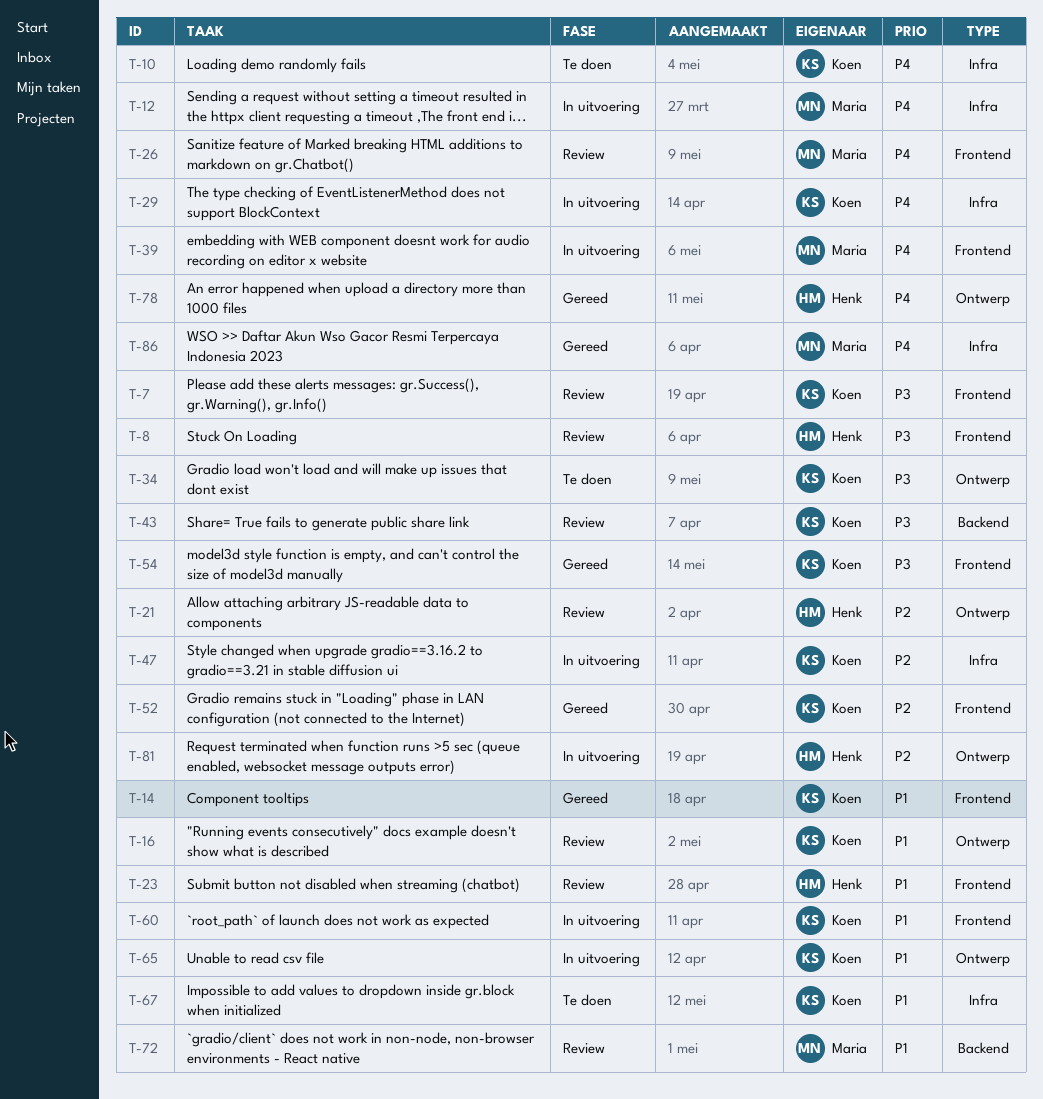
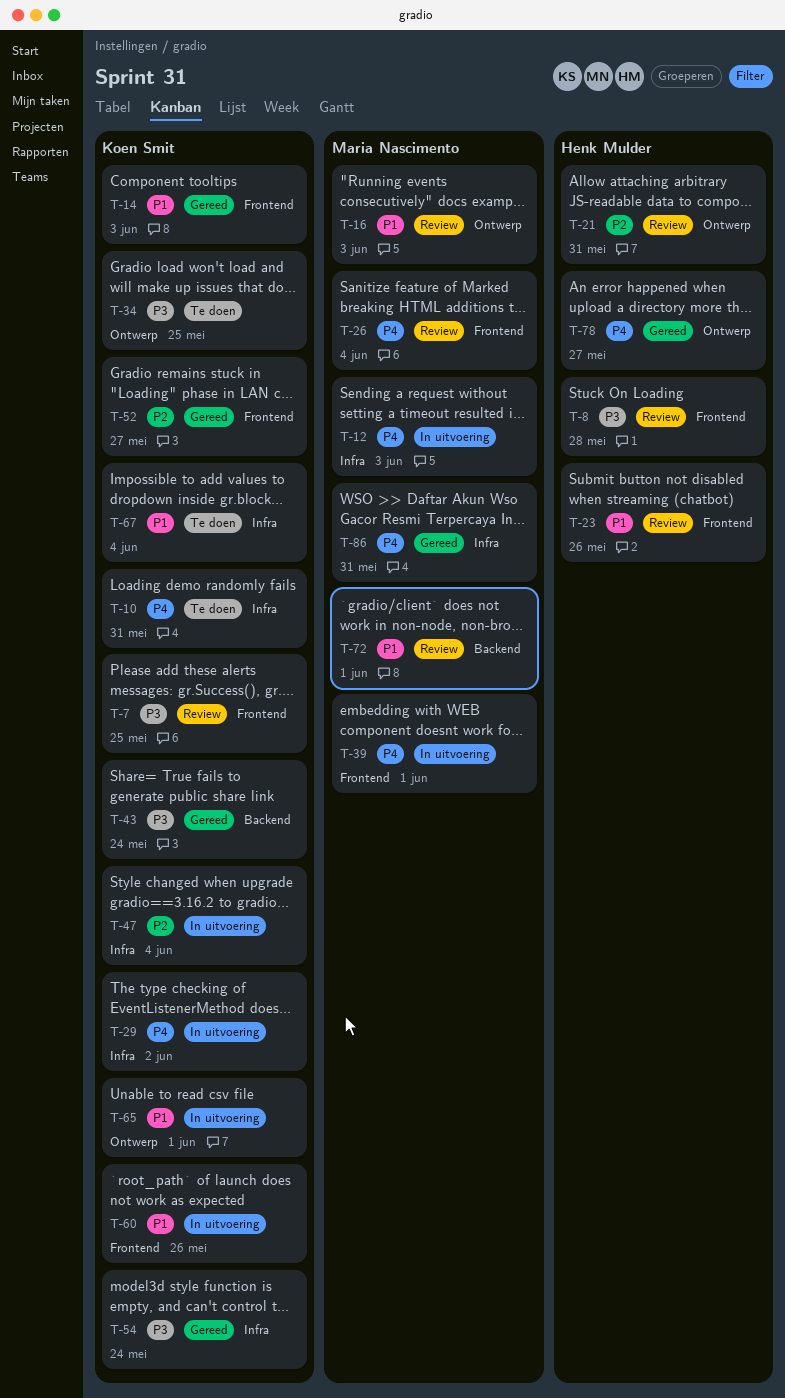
T-16, owner: Koen Smit -> Maria Nascimento
T-43, status: Review -> Gereed
T-54, label: Frontend -> Infra
T-81: present -> none

